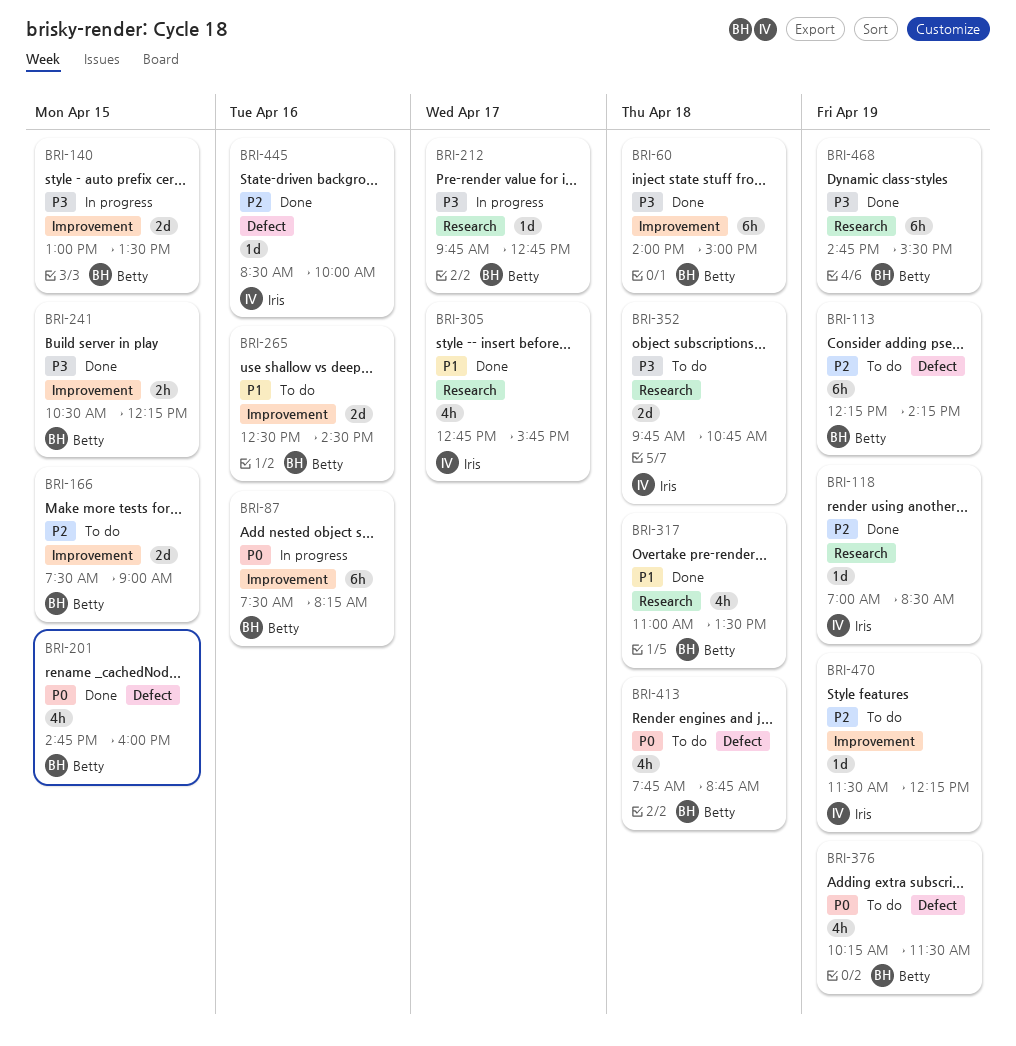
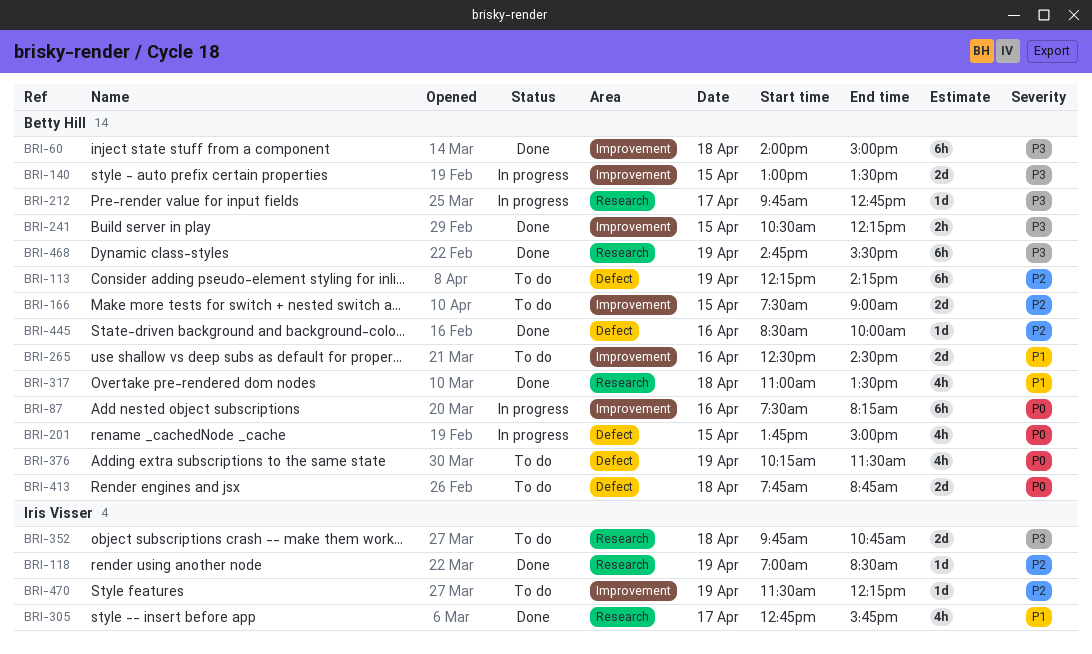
BRI-201, status: Done -> In progress
BRI-201, begins: 14:45 -> 13:45
BRI-201, ends: 16:00 -> 15:00
BRI-413, estimate: 4h -> 2d
BRI-445, owner: Iris Visser -> Betty Hill

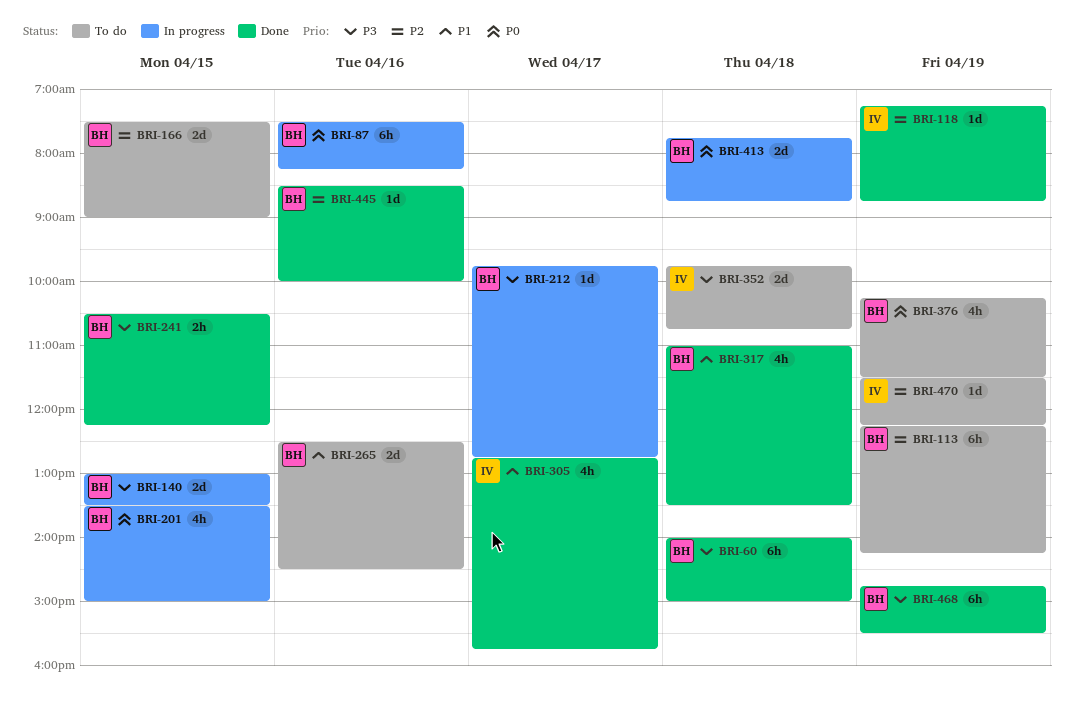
BRI-118, begins: 07:00 -> 07:15
BRI-118, ends: 08:30 -> 08:45
BRI-201, begins: 13:45 -> 13:30
BRI-413, status: To do -> In progress

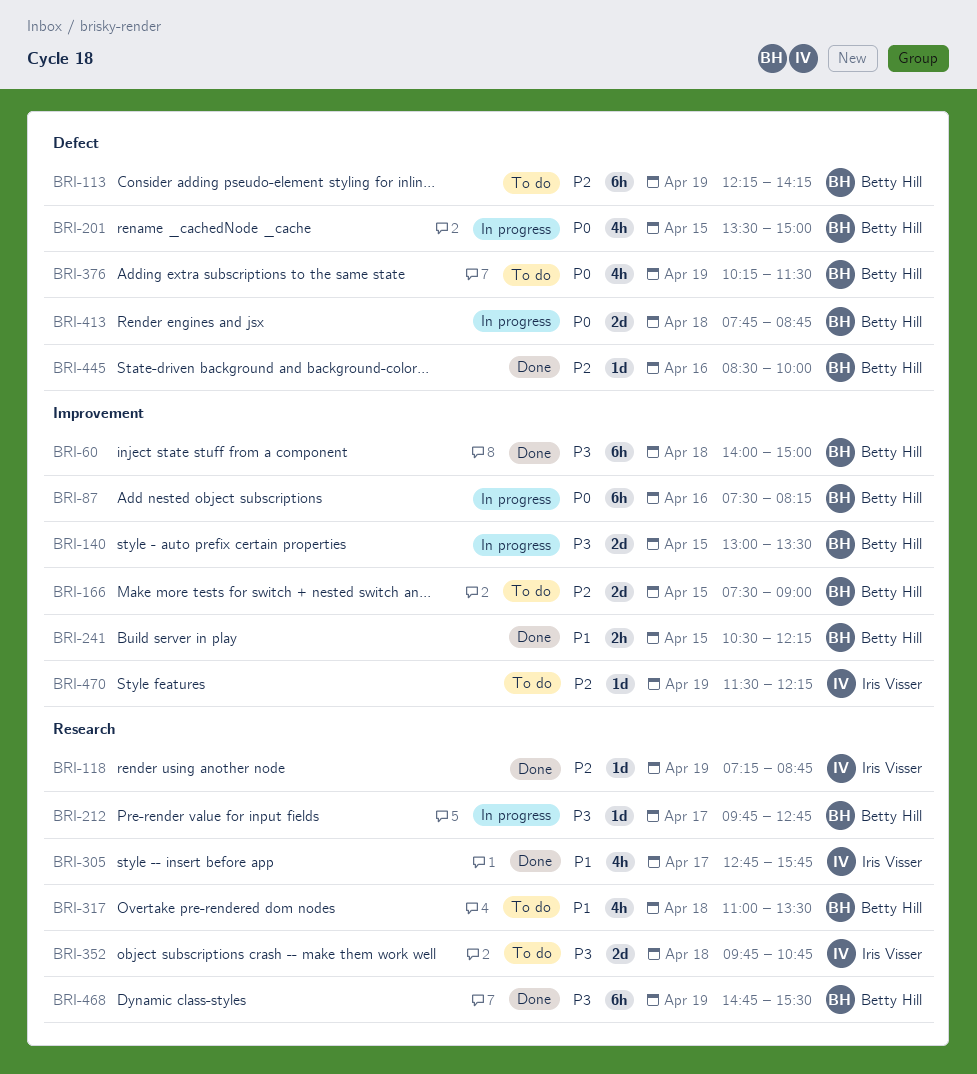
BRI-241, priority: P3 -> P1
BRI-265: present -> none
BRI-317, status: Done -> To do

